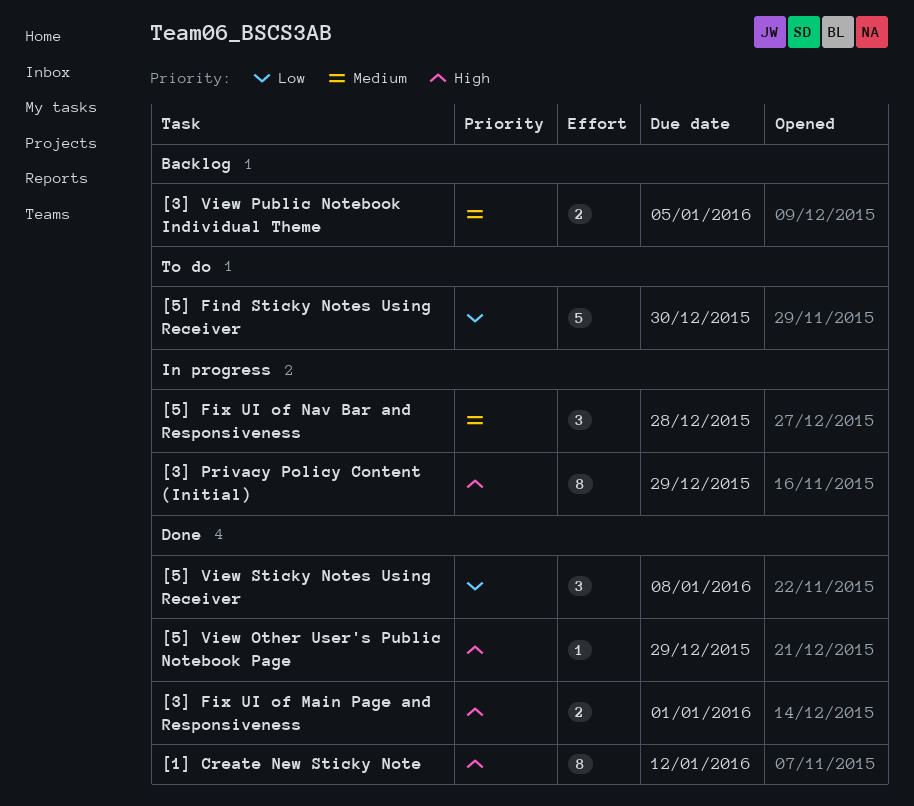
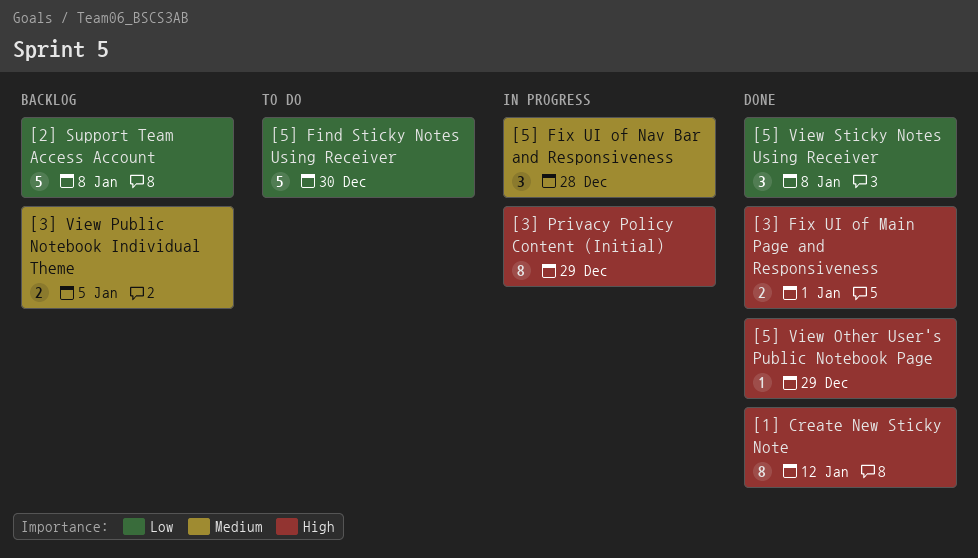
[2] Support Team Access Account: none -> present

